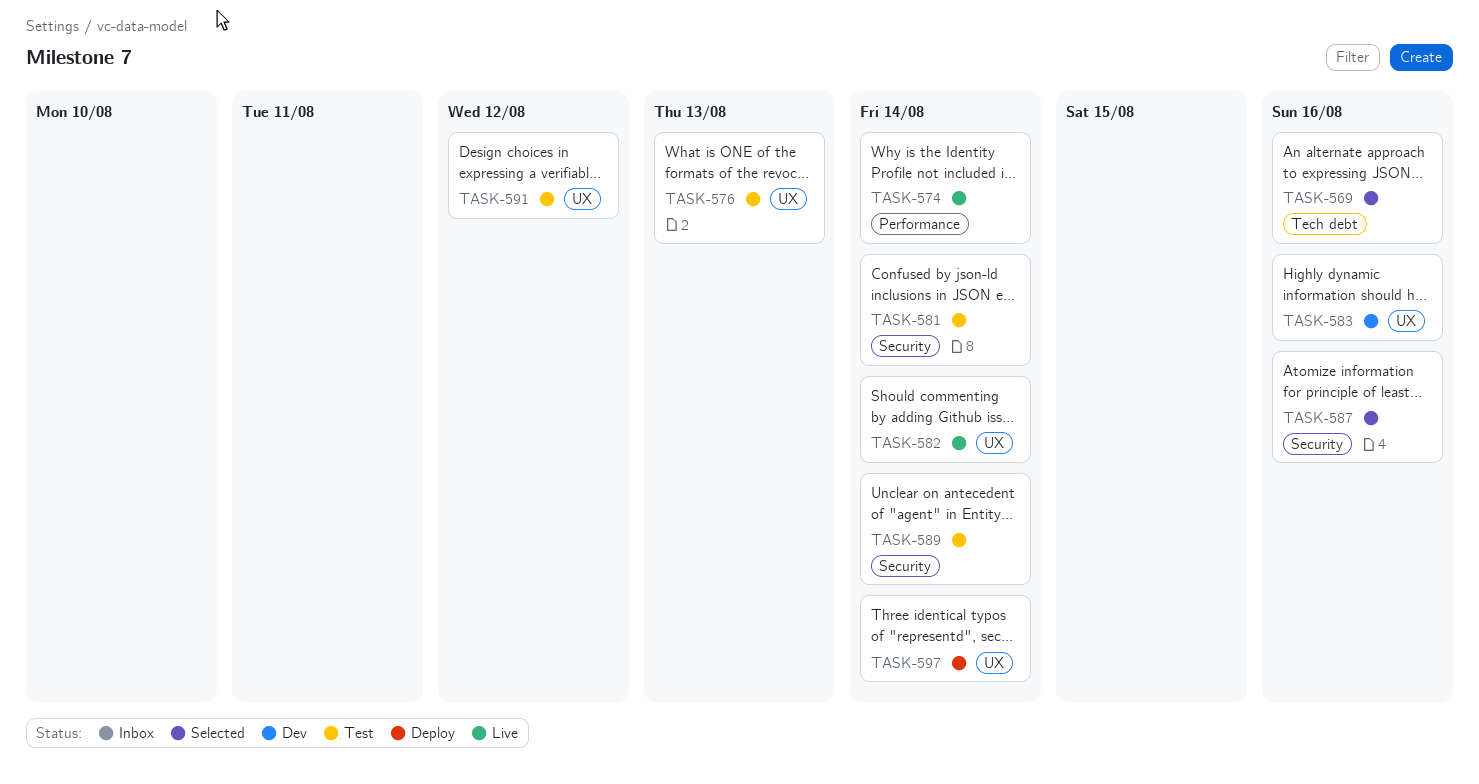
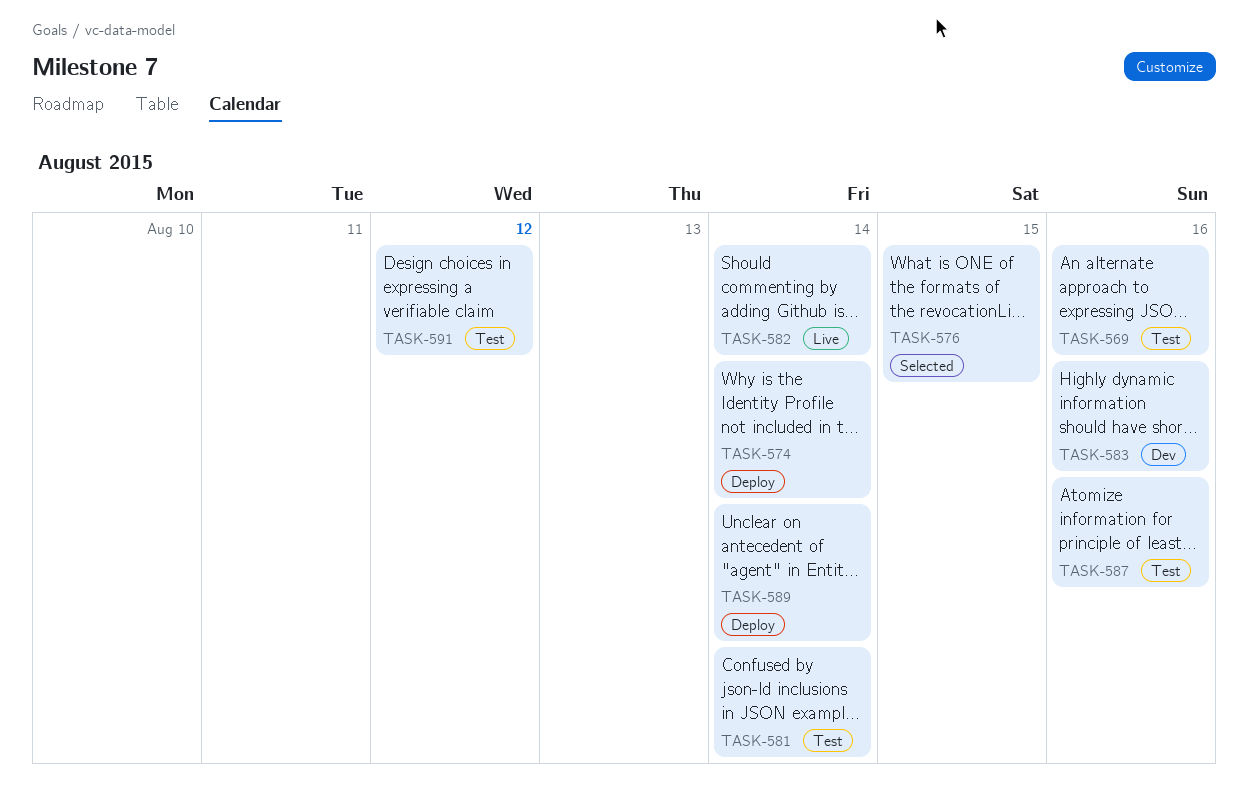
TASK-569, status: Selected -> Test
TASK-574, status: Live -> Deploy
TASK-576, status: Test -> Selected
TASK-576, due: Aug 13 -> Aug 15
TASK-587, status: Selected -> Test
TASK-589, status: Test -> Deploy
TASK-597: present -> none

